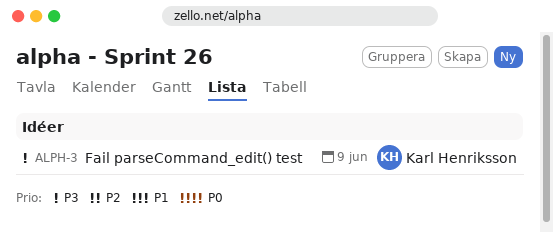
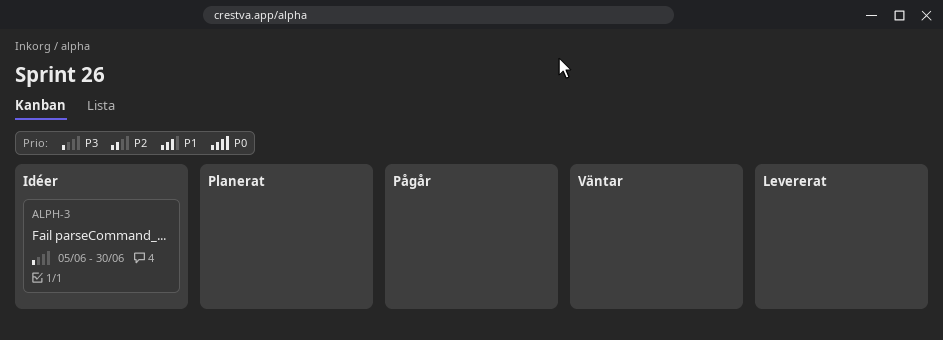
ALPH-3, due: Jun 9 -> Jun 30

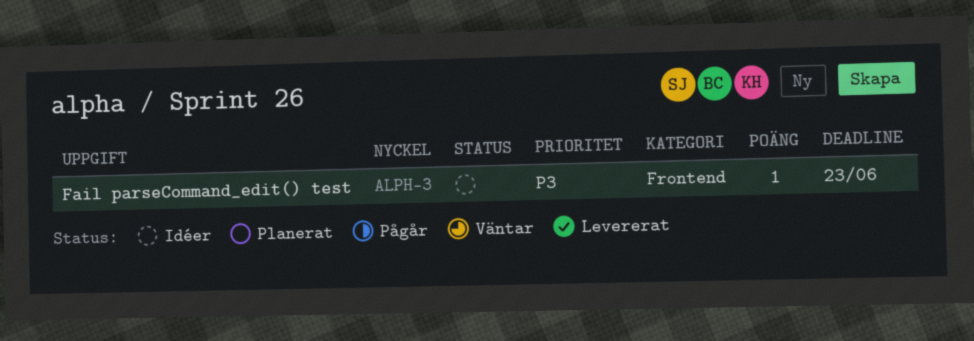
ALPH-3, due: Jun 30 -> Jun 23

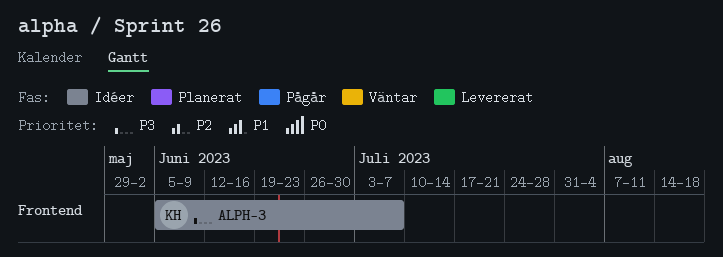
ALPH-3, due: Jun 23 -> Jul 7

